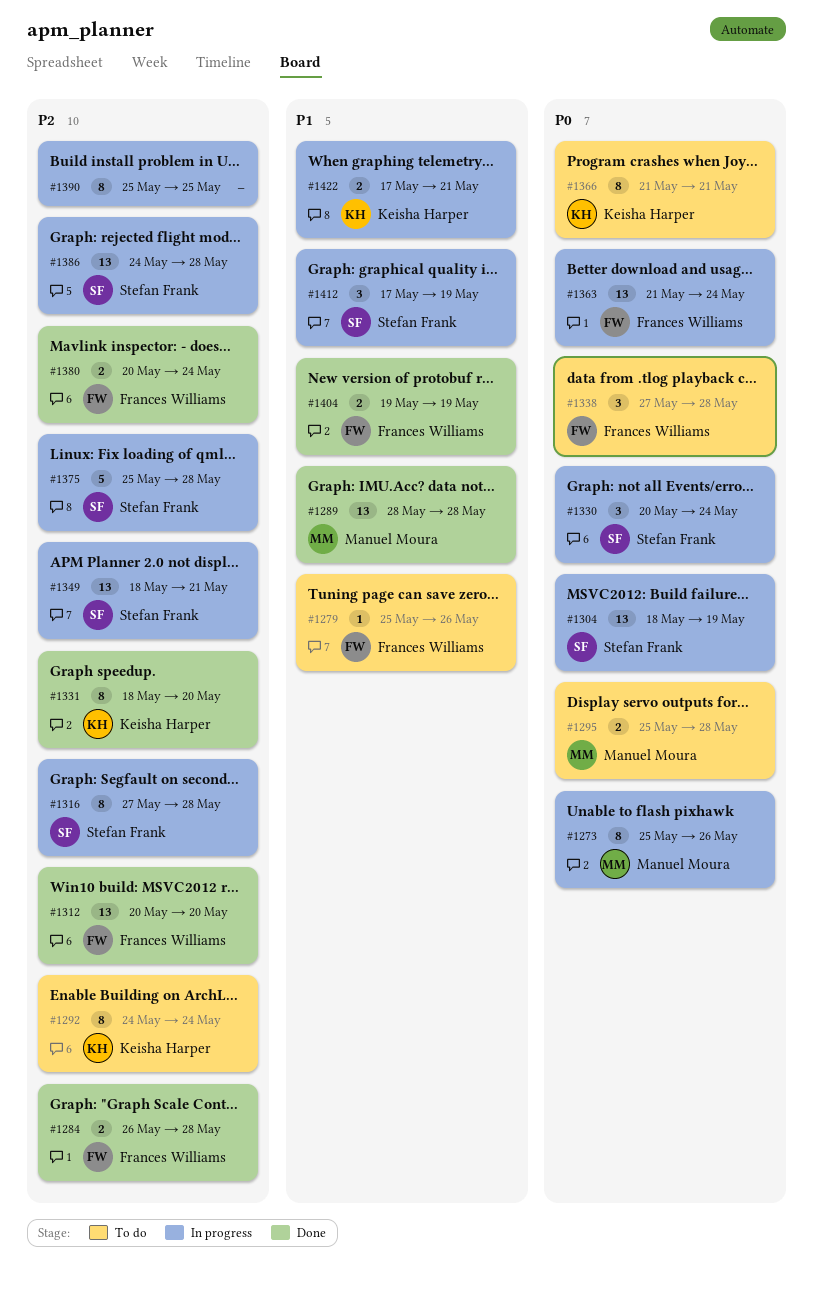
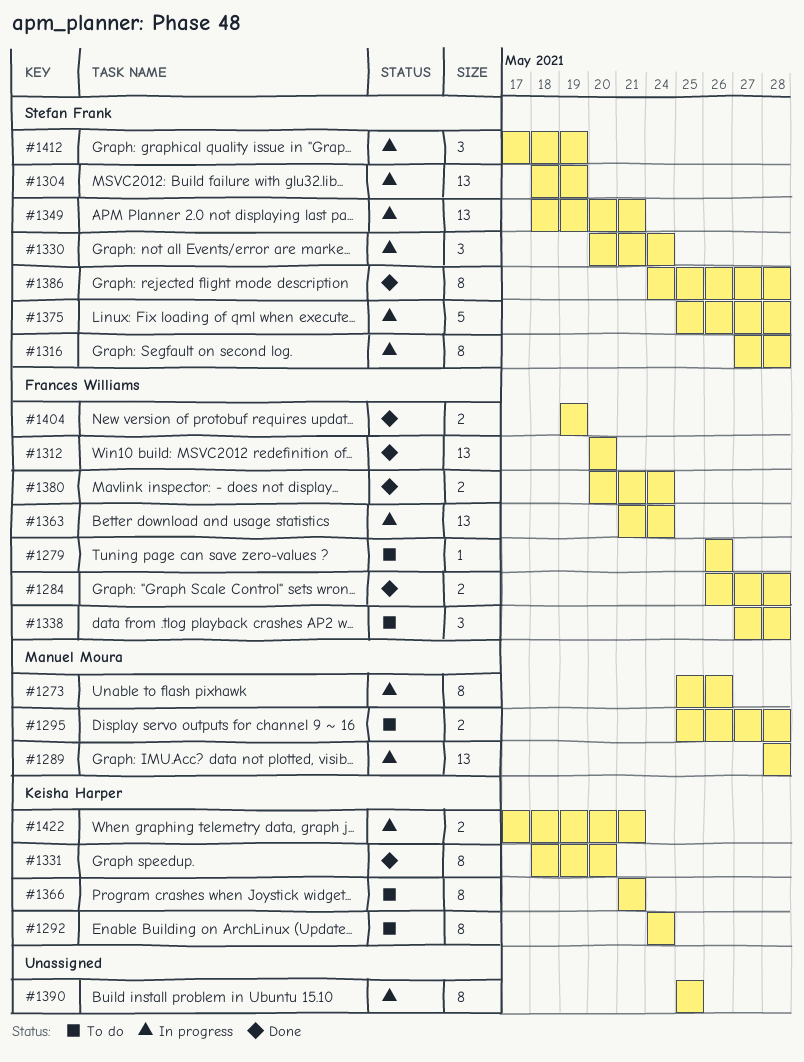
#1279, start: May 25 -> May 26
#1289, status: Done -> In progress
#1386, status: In progress -> Done
#1386, estimate: 13 -> 8

